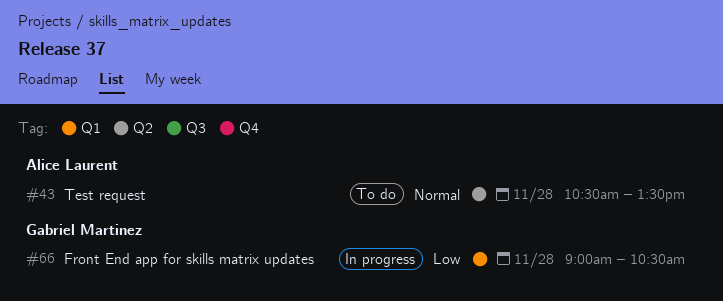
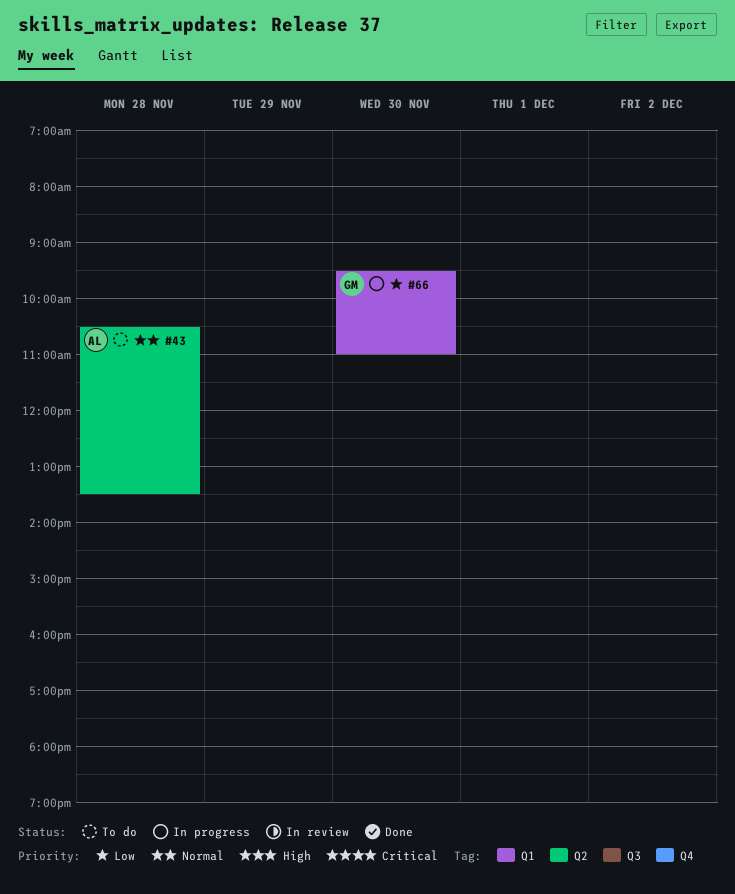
#66, day: Nov 28 -> Nov 30
#66, begins: 09:00 -> 09:30
#66, ends: 10:30 -> 11:00

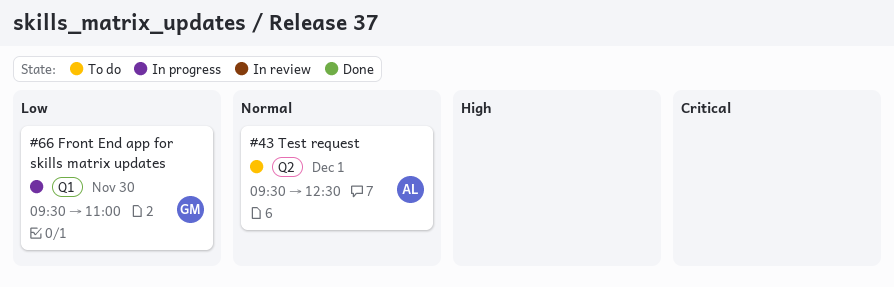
#43, day: Nov 28 -> Dec 1
#43, begins: 10:30 -> 09:30
#43, ends: 13:30 -> 12:30

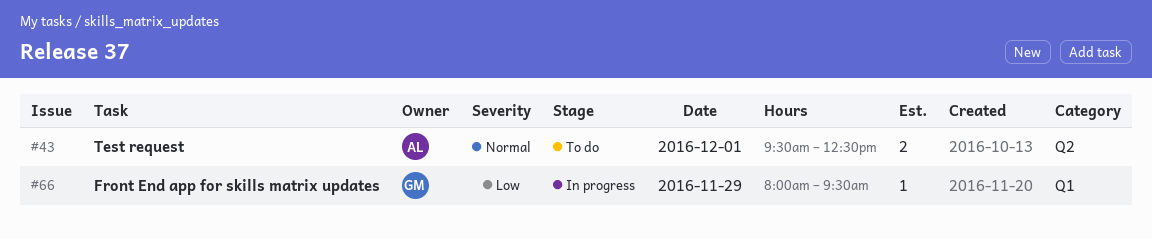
#66, day: Nov 30 -> Nov 29
#66, begins: 09:30 -> 08:00
#66, ends: 11:00 -> 09:30

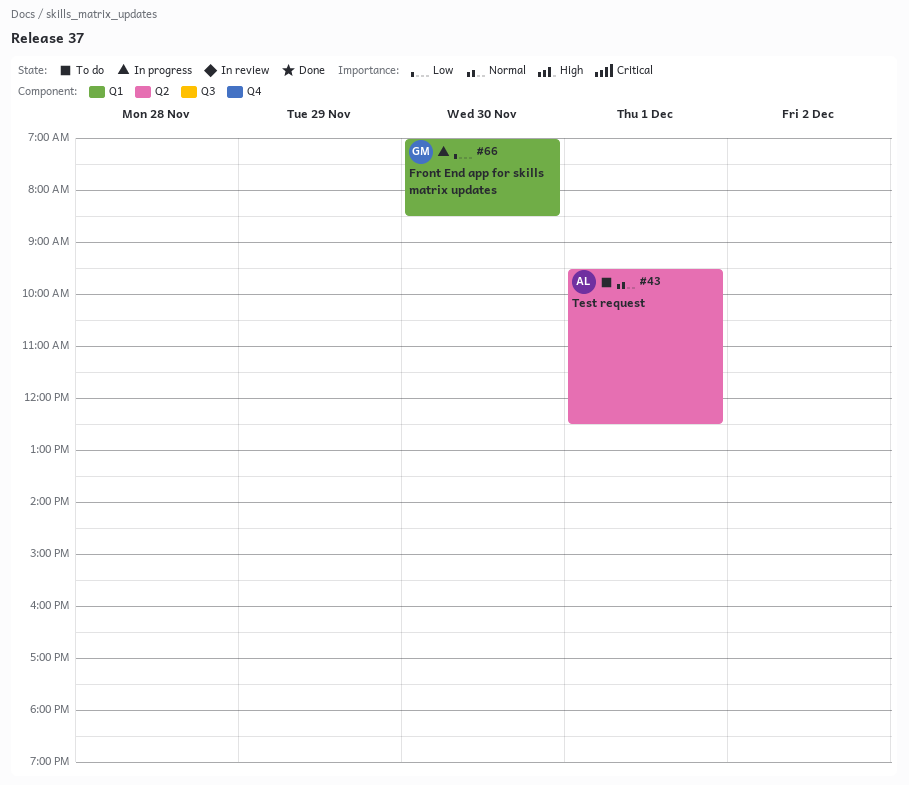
#66, day: Nov 29 -> Nov 30
#66, begins: 08:00 -> 07:00
#66, ends: 09:30 -> 08:30

